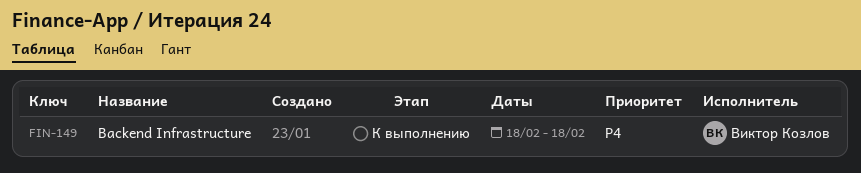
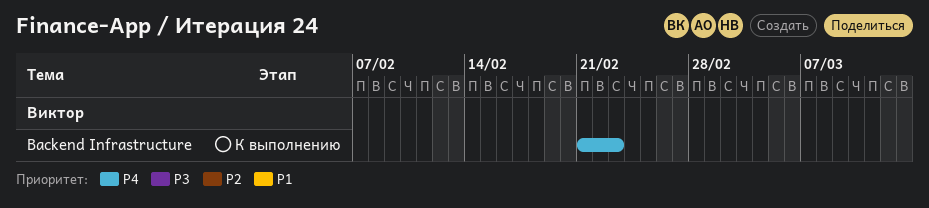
Backend Infrastructure, start: Feb 18 -> Feb 21
Backend Infrastructure, due: Feb 18 -> Feb 23

